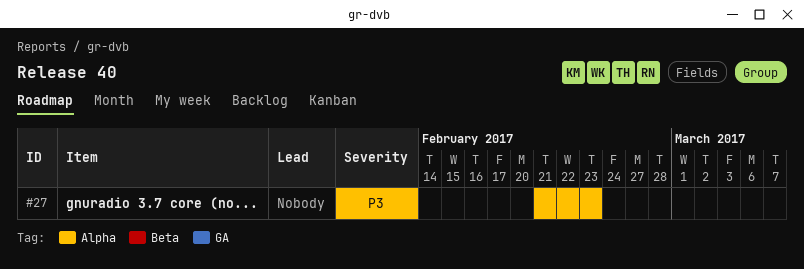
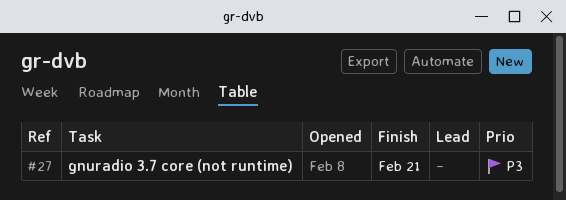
#27, due: Feb 23 -> Feb 21

